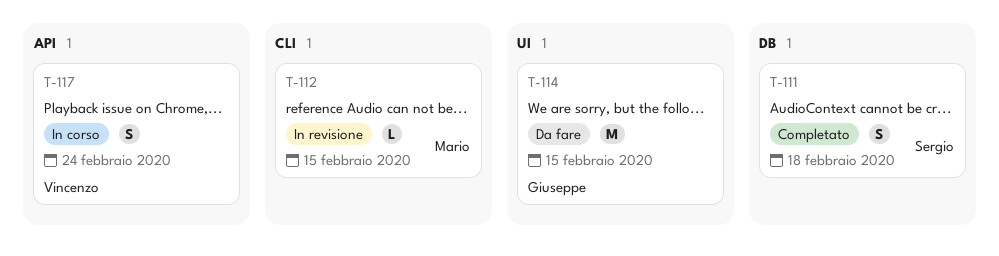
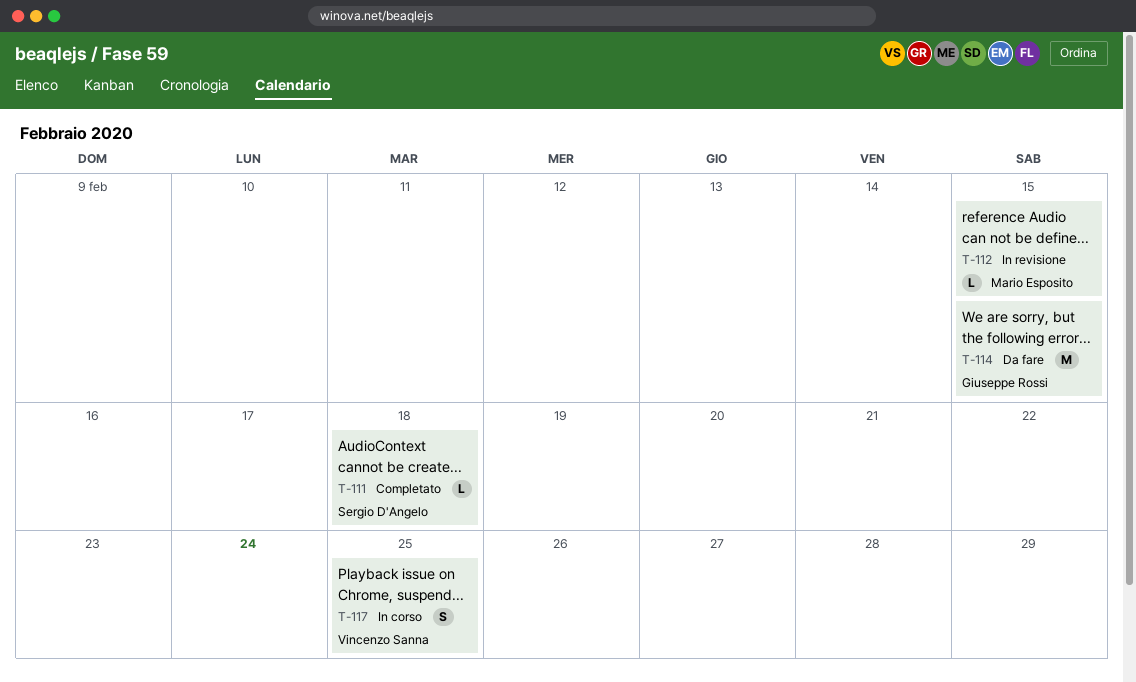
T-111, estimate: S -> L
T-117, due: Feb 24 -> Feb 25

